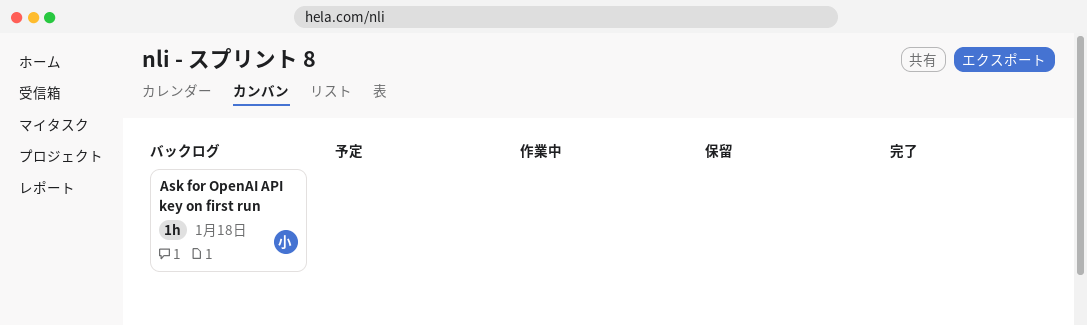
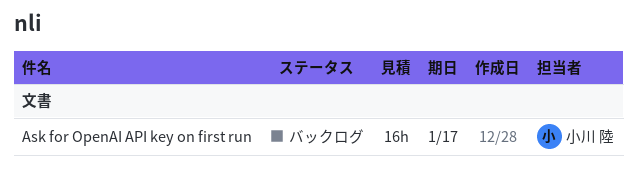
Ask for OpenAI API key on first run, estimate: 1h -> 16h
Ask for OpenAI API key on first run, due: Jan 18 -> Jan 17

